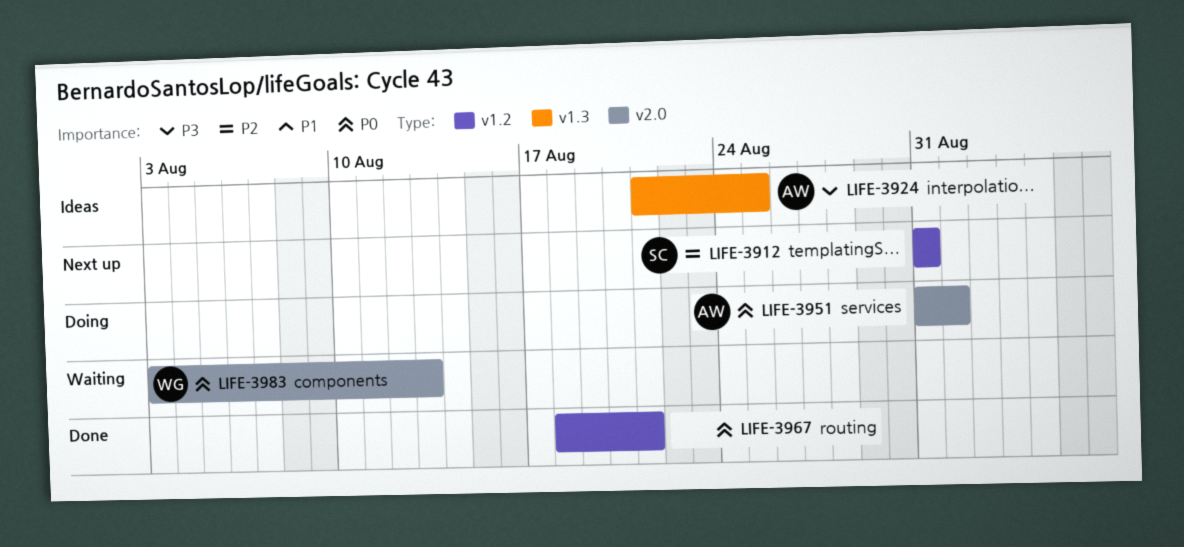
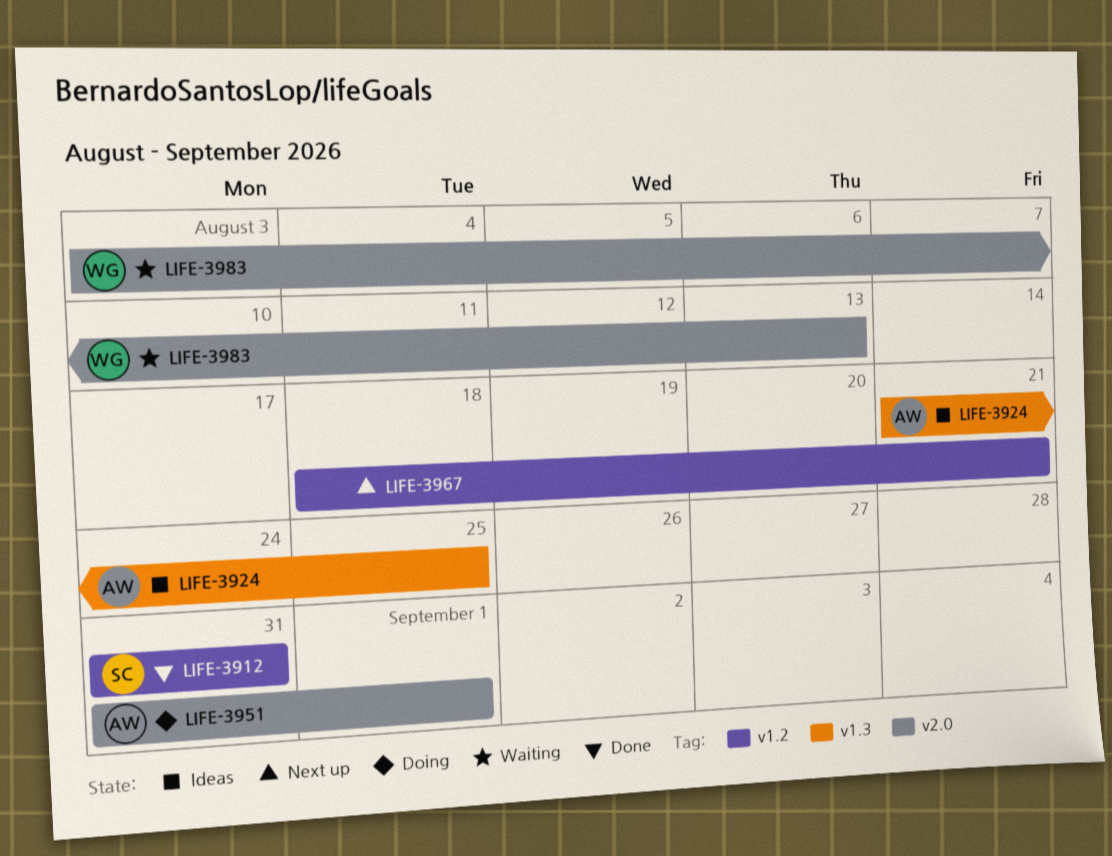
LIFE-3912, status: Next up -> Done
LIFE-3967, status: Done -> Next up

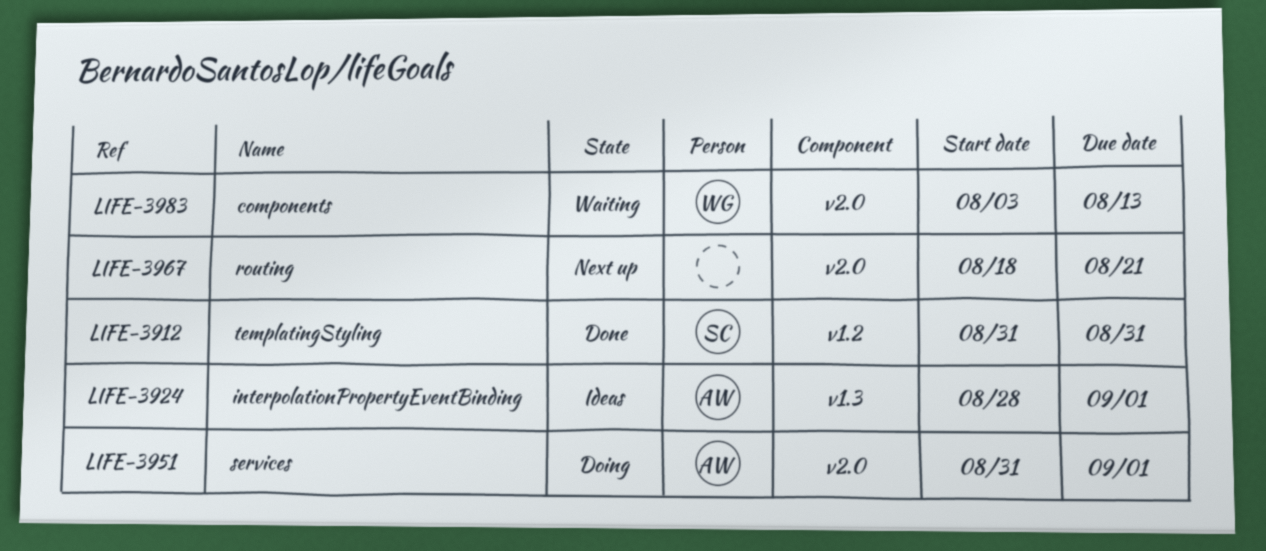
LIFE-3924, start: Aug 21 -> Aug 28
LIFE-3924, due: Aug 25 -> Sep 1
LIFE-3967, label: v1.2 -> v2.0

